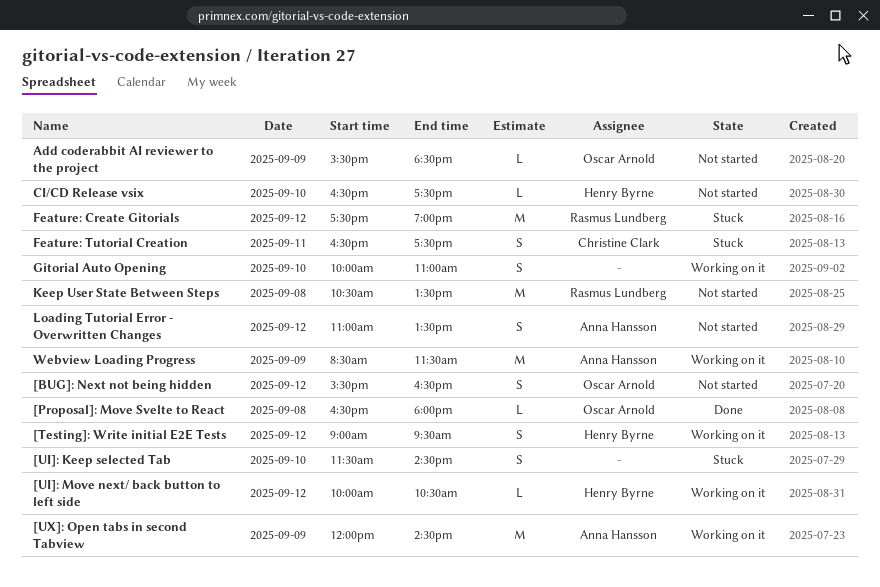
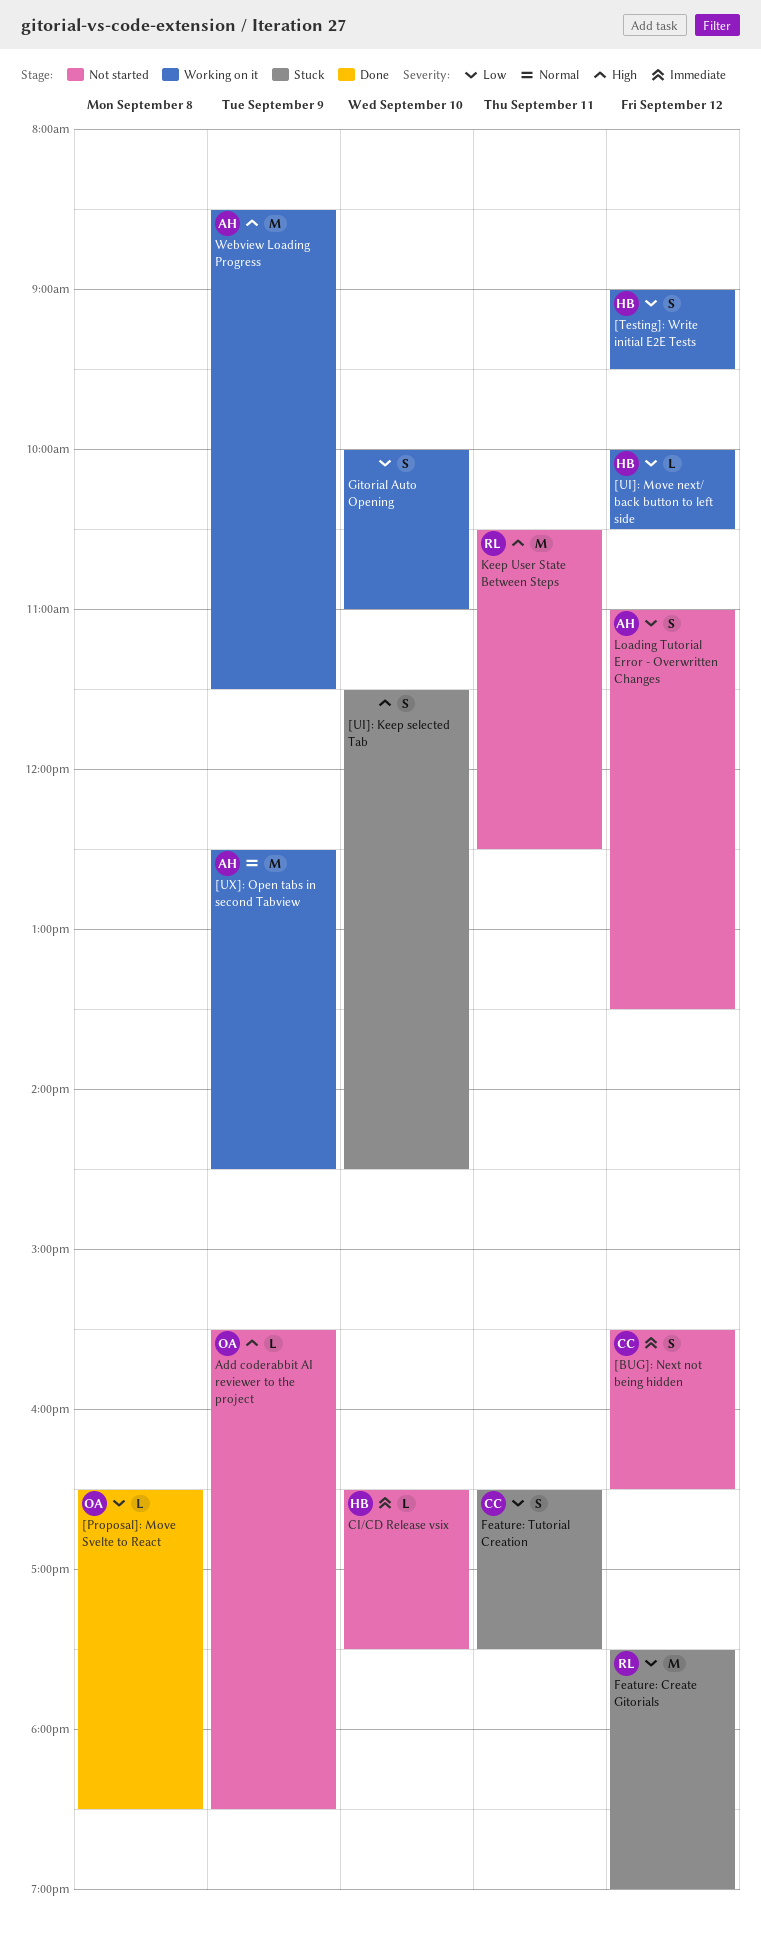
[BUG]: Next not being hidden, owner: Oscar Arnold -> Christine Clark
[Proposal]: Move Svelte to React, ends: 18:00 -> 18:30
[UX]: Open tabs in second Tabview, begins: 12:00 -> 12:30
Keep User State Between Steps, day: Sep 8 -> Sep 11
Keep User State Between Steps, ends: 13:30 -> 12:30

